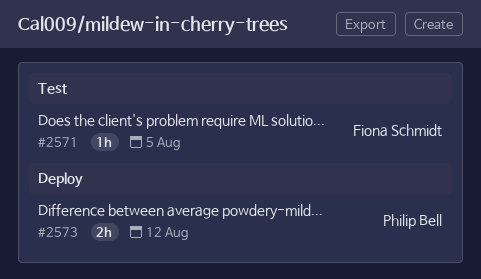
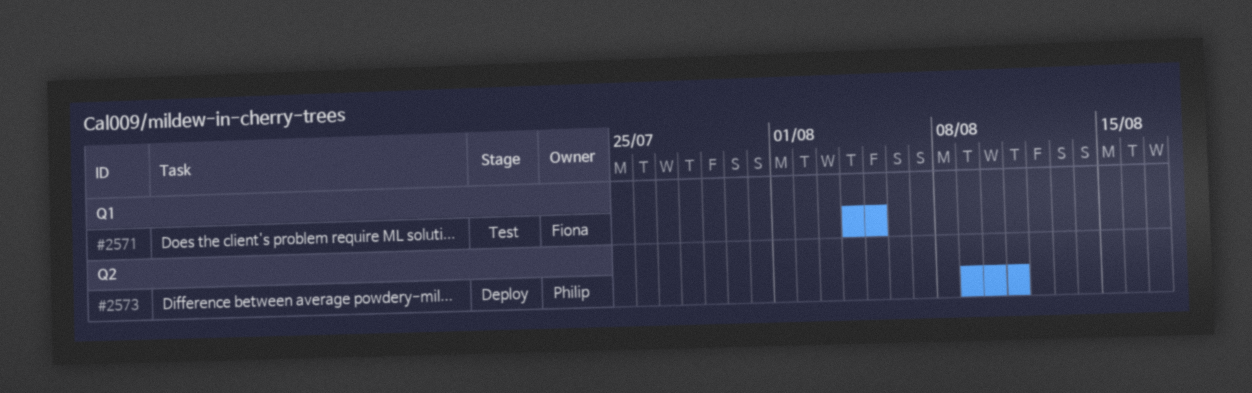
#2573, due: Aug 12 -> Aug 11

